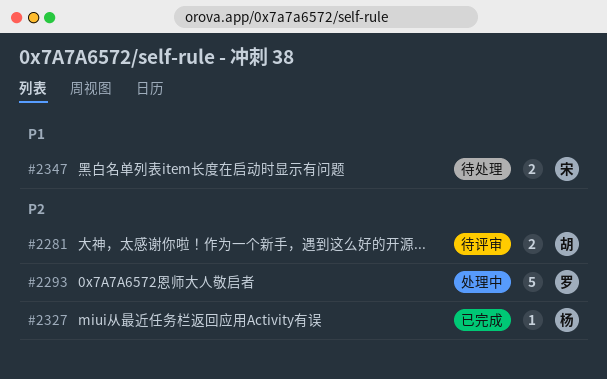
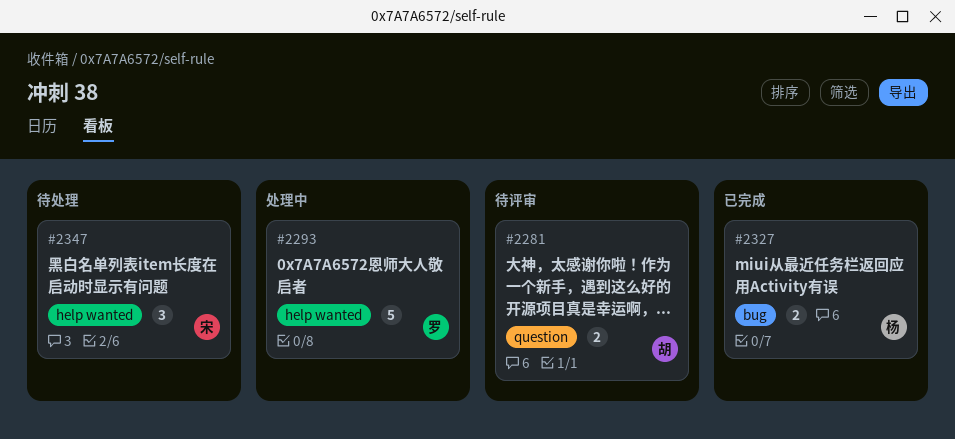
#2327, estimate: 1 -> 2
#2347, estimate: 2 -> 3

